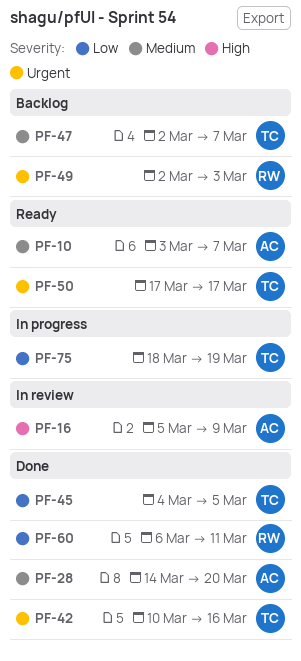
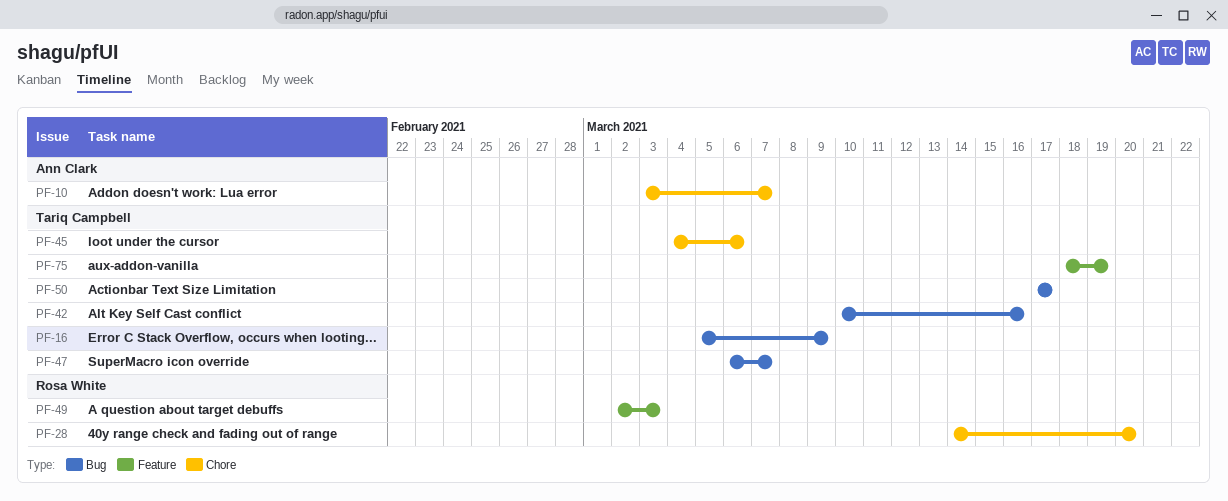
PF-16, owner: Ann Clark -> Tariq Campbell
PF-28, owner: Ann Clark -> Rosa White
PF-45, due: Mar 5 -> Mar 6
PF-47, start: Mar 2 -> Mar 6
PF-60: present -> none

